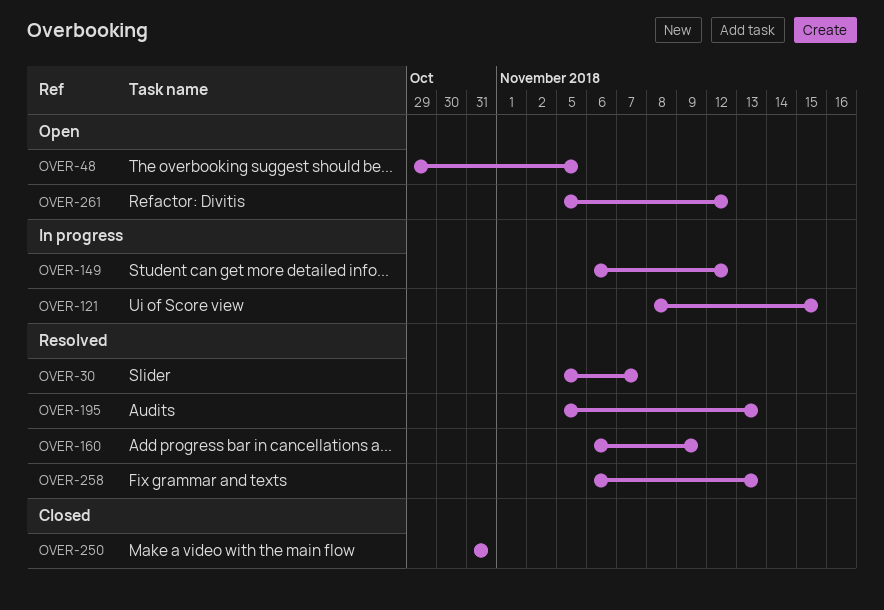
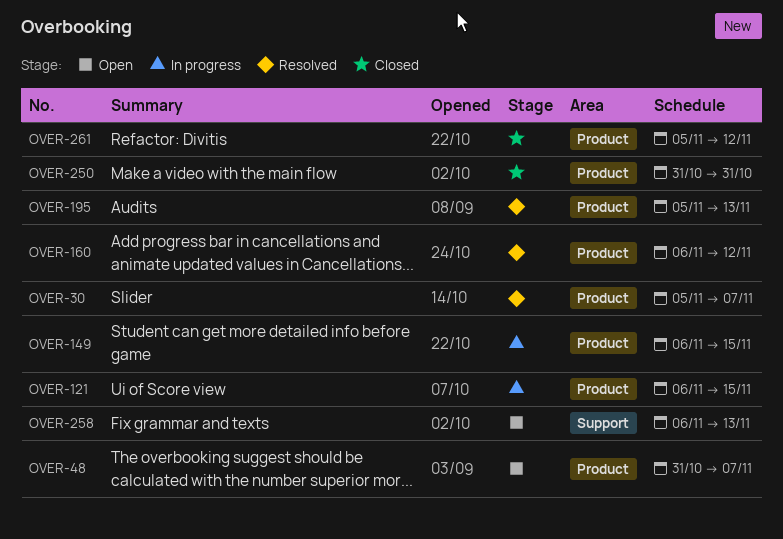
OVER-48, start: Oct 29 -> Oct 31
OVER-48, due: Nov 5 -> Nov 7
OVER-121, start: Nov 8 -> Nov 6
OVER-149, due: Nov 12 -> Nov 15
OVER-160, due: Nov 9 -> Nov 12
OVER-258, status: Resolved -> Open
OVER-261, status: Open -> Closed

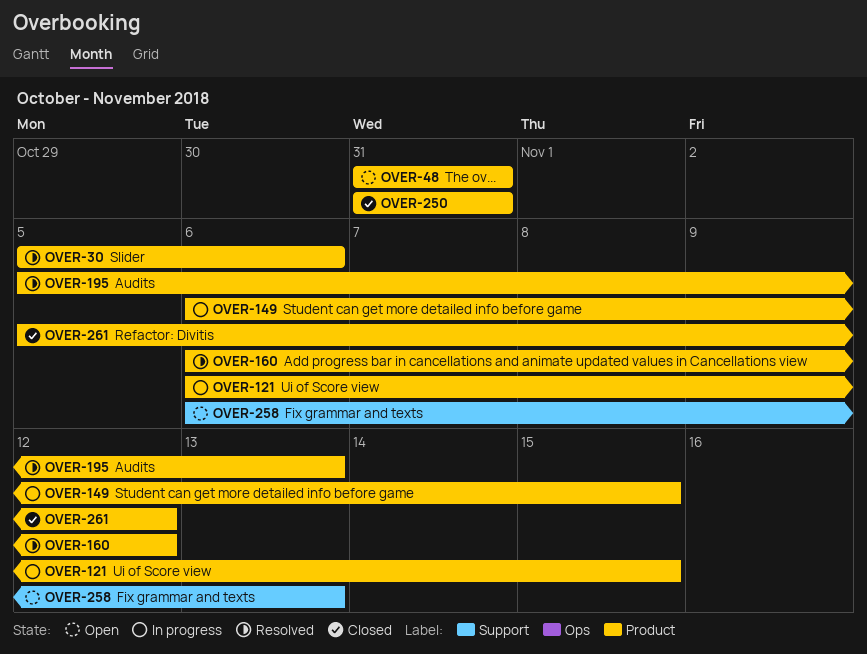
OVER-30, due: Nov 7 -> Nov 6
OVER-48, due: Nov 7 -> Oct 31

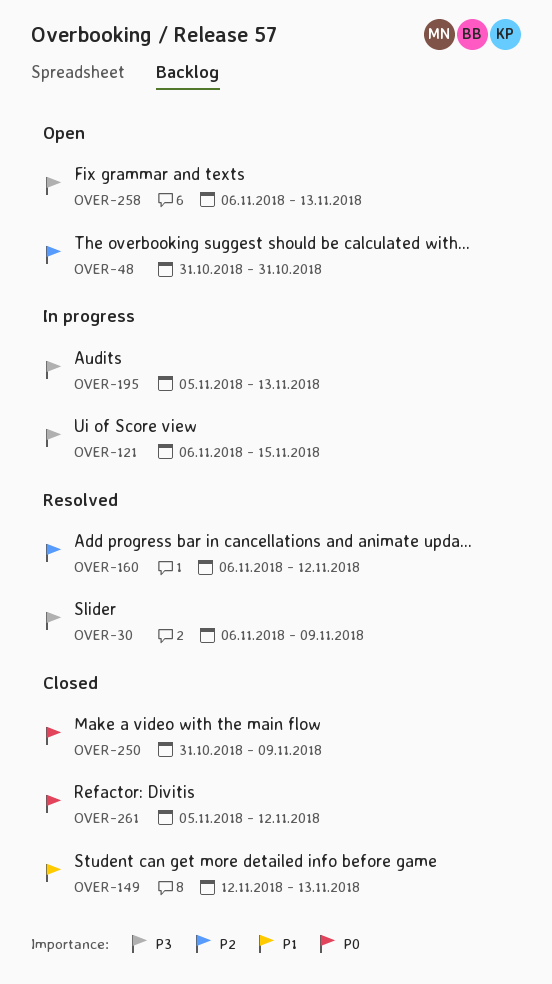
OVER-30, start: Nov 5 -> Nov 6
OVER-30, due: Nov 6 -> Nov 9
OVER-149, status: In progress -> Closed
OVER-149, start: Nov 6 -> Nov 12
OVER-149, due: Nov 15 -> Nov 13
OVER-195, status: Resolved -> In progress
OVER-250, due: Oct 31 -> Nov 9

